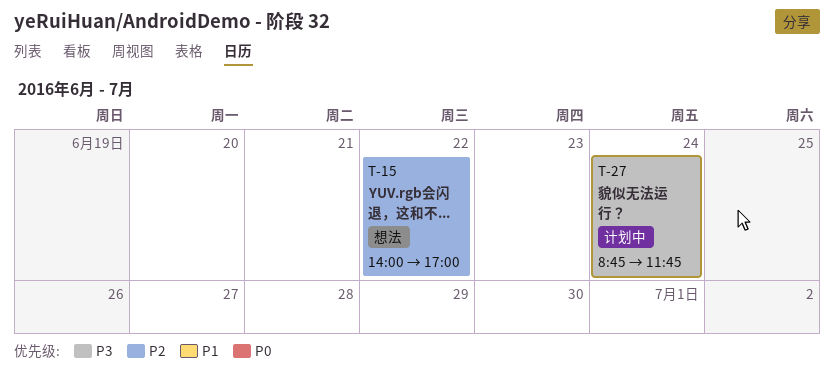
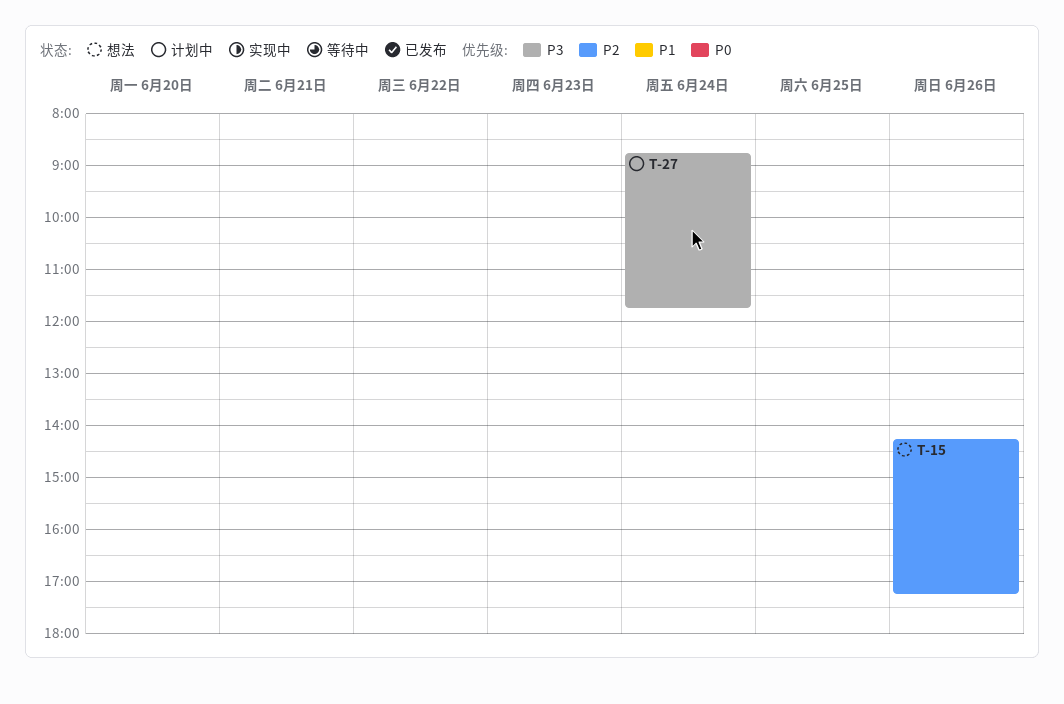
T-15, day: Jun 22 -> Jun 26
T-15, begins: 14:00 -> 14:15
T-15, ends: 17:00 -> 17:15

